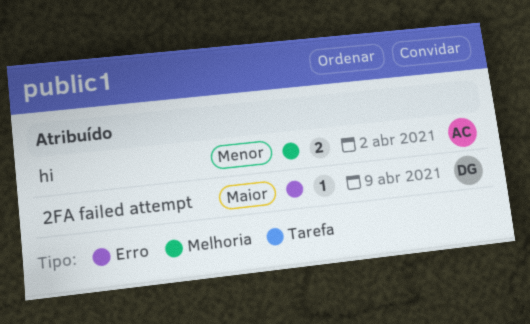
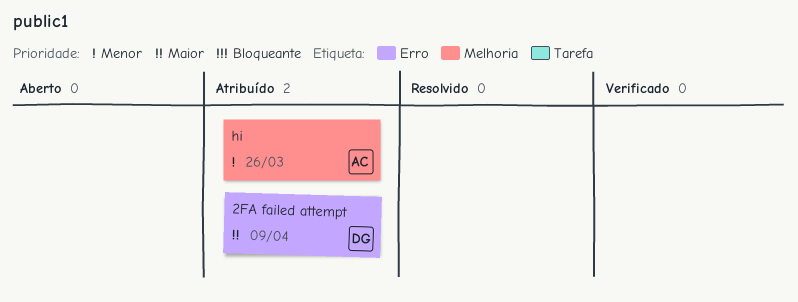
hi, due: Apr 2 -> Mar 26

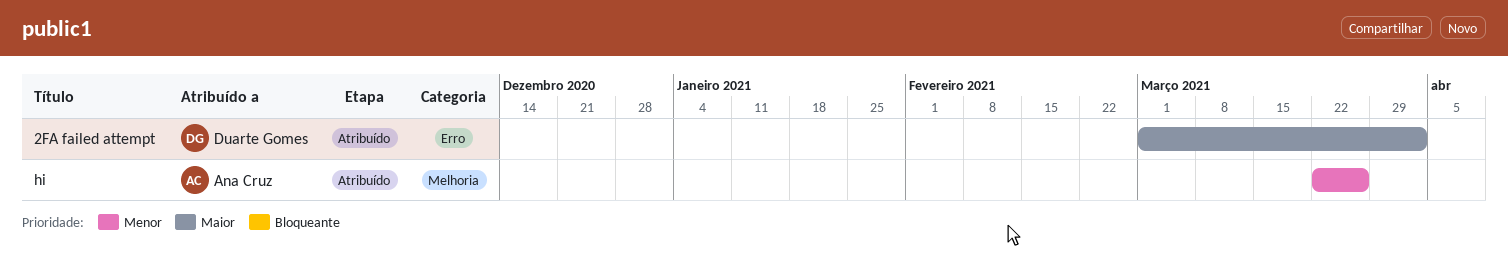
2FA failed attempt, due: Apr 9 -> Apr 2

